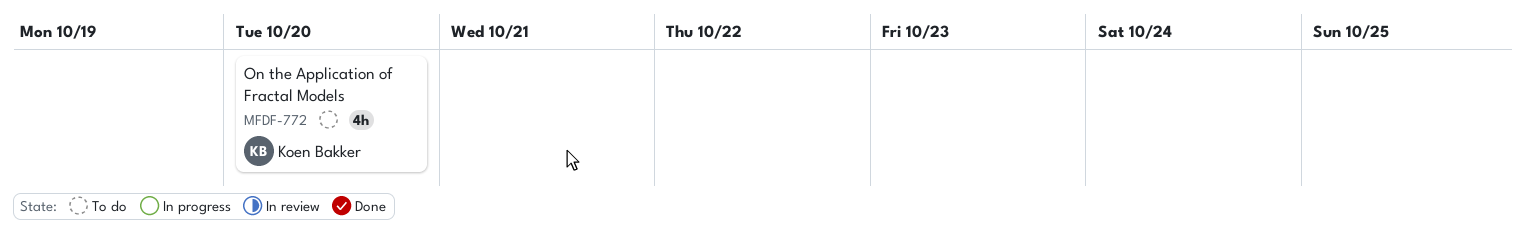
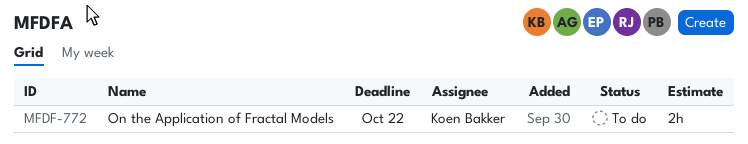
MFDF-772, estimate: 4h -> 2h
MFDF-772, due: Oct 20 -> Oct 22

